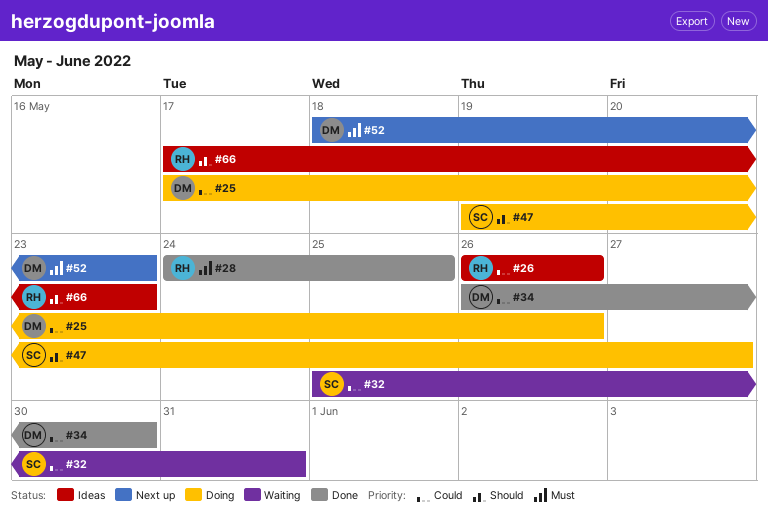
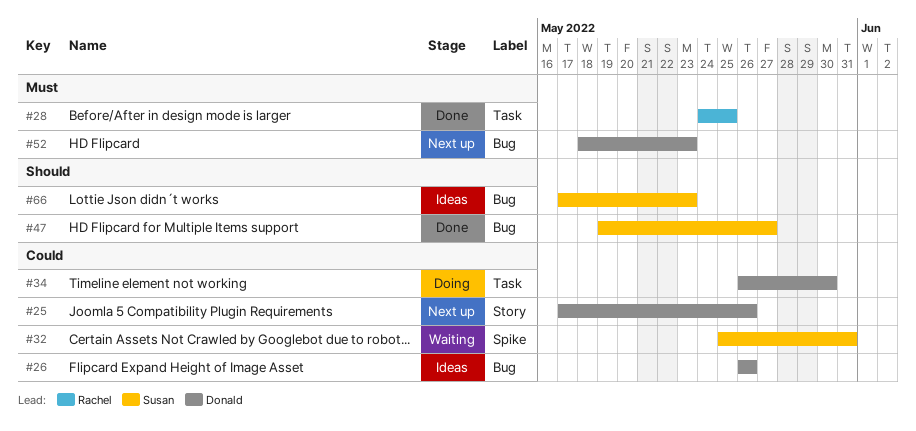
#25, status: Doing -> Next up
#26, owner: Rachel -> Donald
#34, status: Done -> Doing
#47, status: Doing -> Done
#66, owner: Rachel -> Susan

